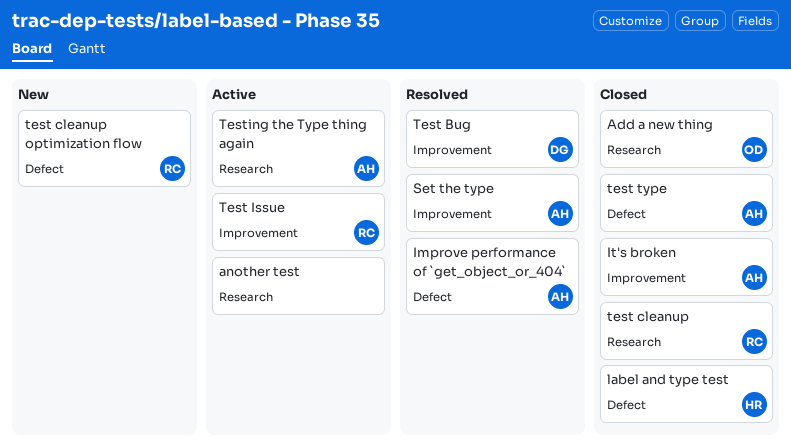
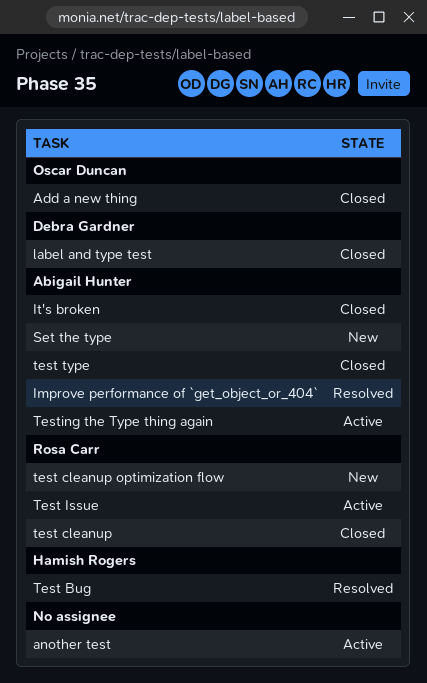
label and type test, owner: Hamish Rogers -> Debra Gardner
Set the type, status: Resolved -> New
Test Bug, owner: Debra Gardner -> Hamish Rogers

